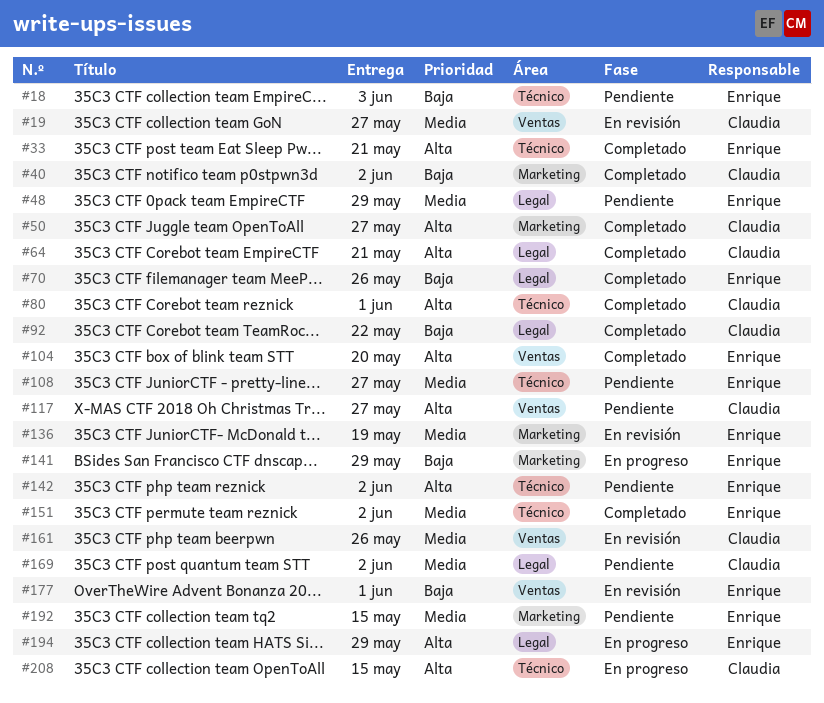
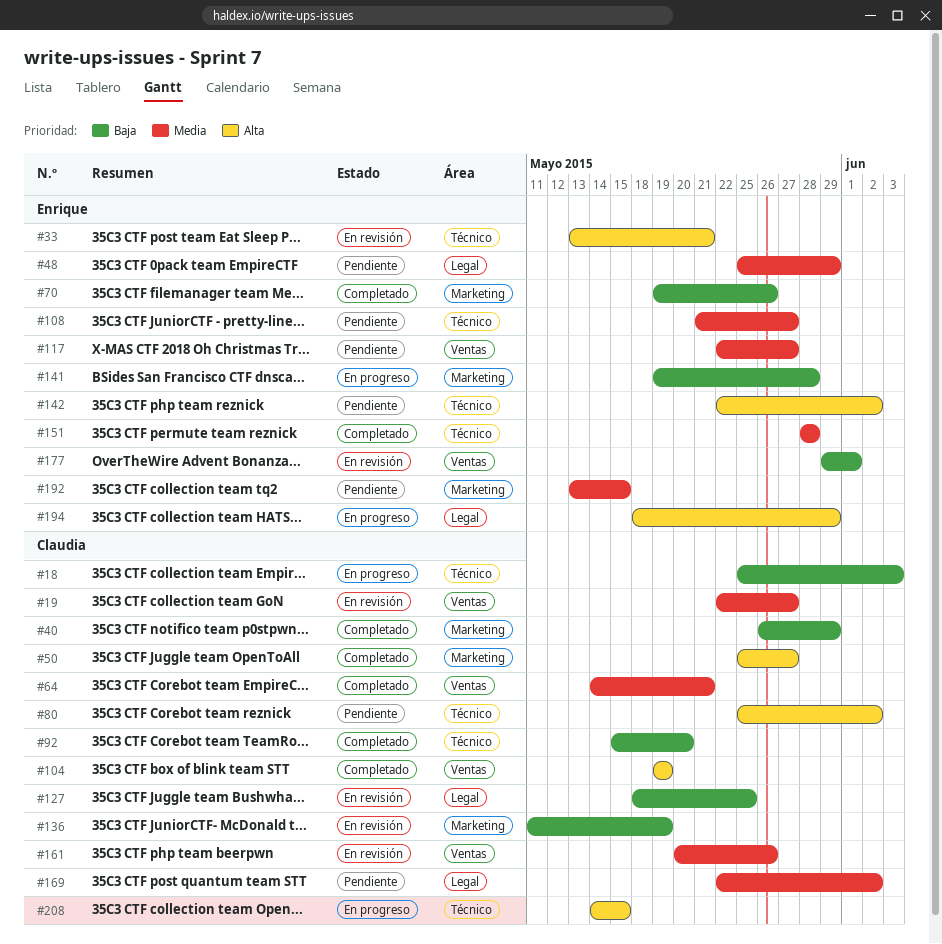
#18, status: Pendiente -> En progreso
#18, owner: Enrique -> Claudia
#33, status: Completado -> En revisión
#40, due: Jun 2 -> May 29
#64, priority: Alta -> Media
#64, label: Legal -> Ventas
#70, label: Legal -> Marketing
#80, status: Completado -> Pendiente
#80, due: Jun 1 -> Jun 2
#92, label: Legal -> Técnico
#92, due: May 22 -> May 20
#104, owner: Enrique -> Claudia
#104, due: May 20 -> May 19
#117, owner: Claudia -> Enrique
#117, priority: Alta -> Media
#127: none -> present
#136, owner: Enrique -> Claudia
#136, priority: Media -> Baja
#141, due: May 29 -> May 28
#151, due: Jun 2 -> May 28

